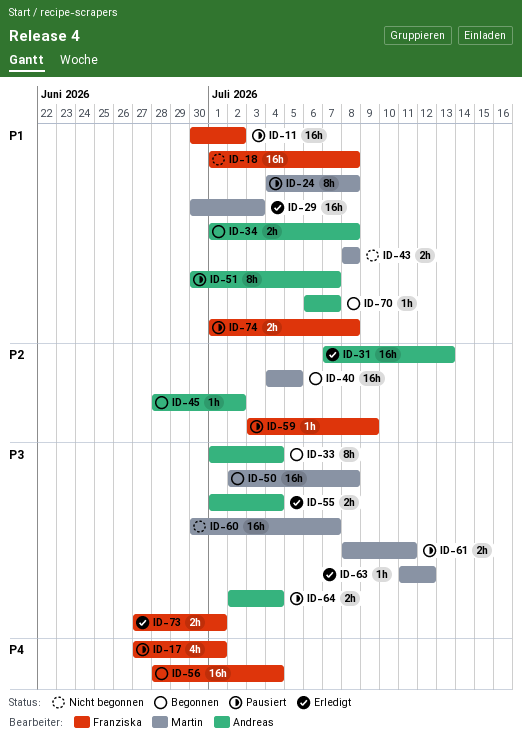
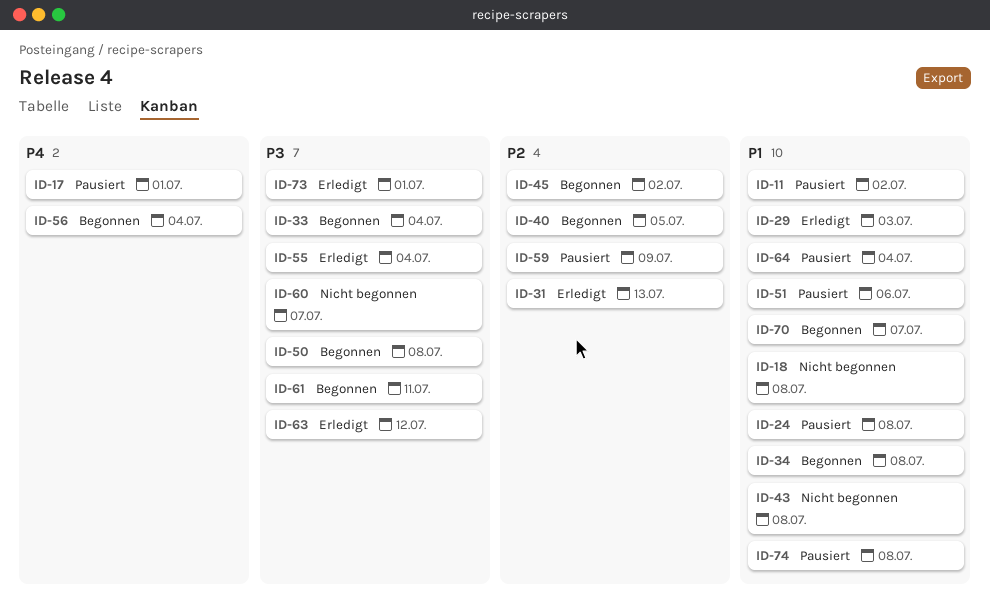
ID-51, due: Jul 7 -> Jul 6
ID-61, status: Pausiert -> Begonnen
ID-64, priority: P3 -> P1

